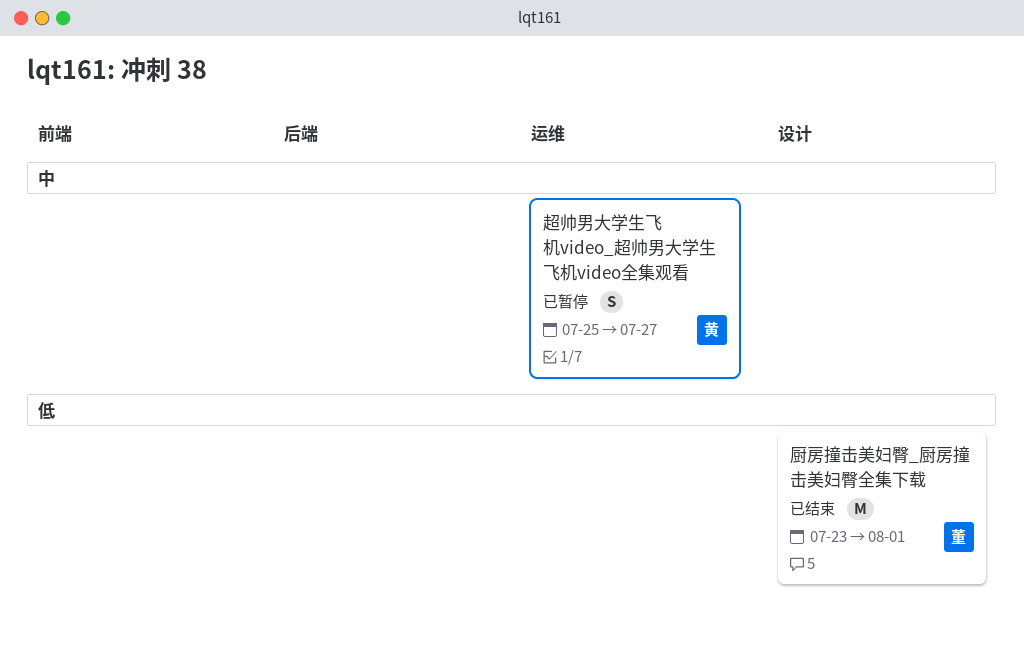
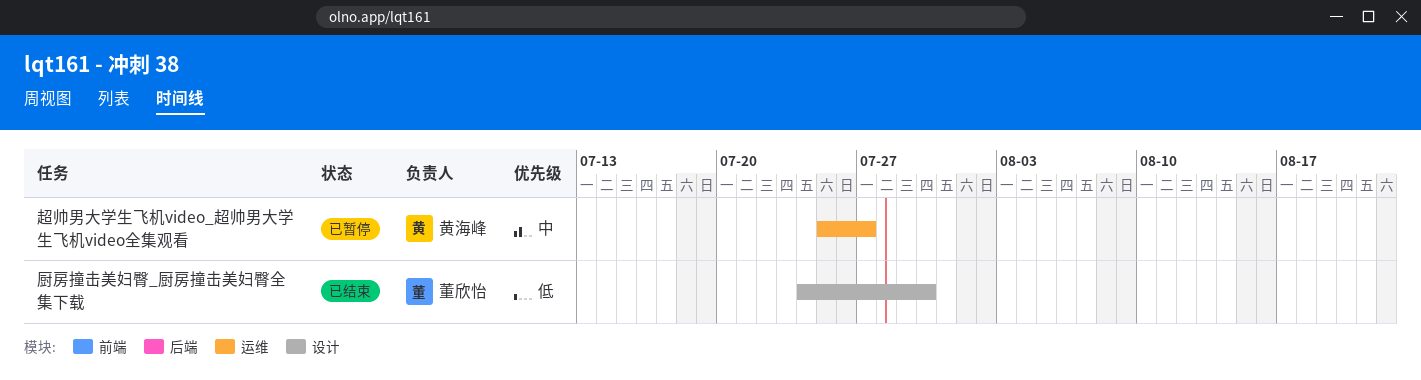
厨房撞击美妇臀_厨房撞击美妇臀全集下载, start: Jul 23 -> Jul 24
厨房撞击美妇臀_厨房撞击美妇臀全集下载, due: Aug 1 -> Jul 30

